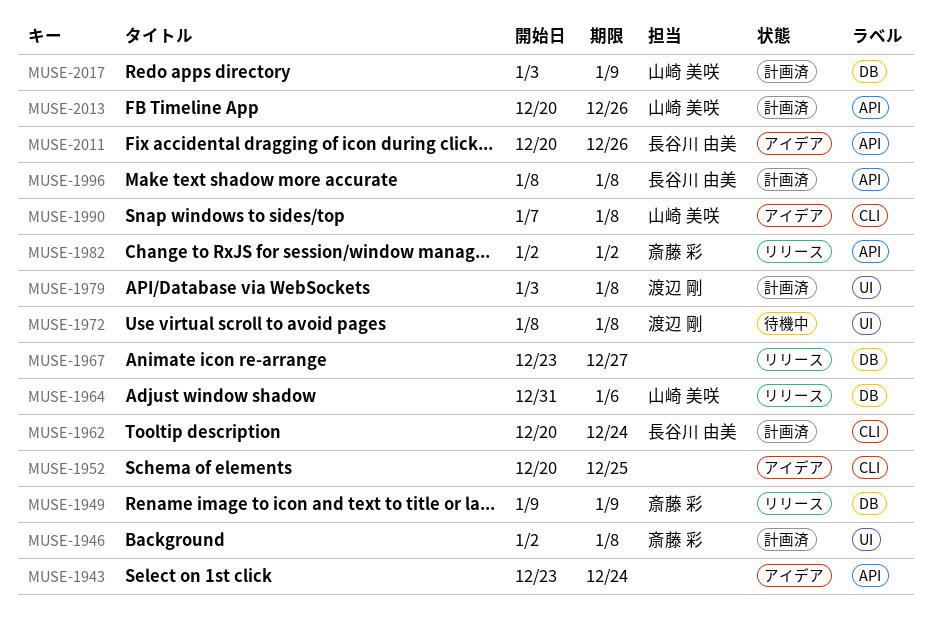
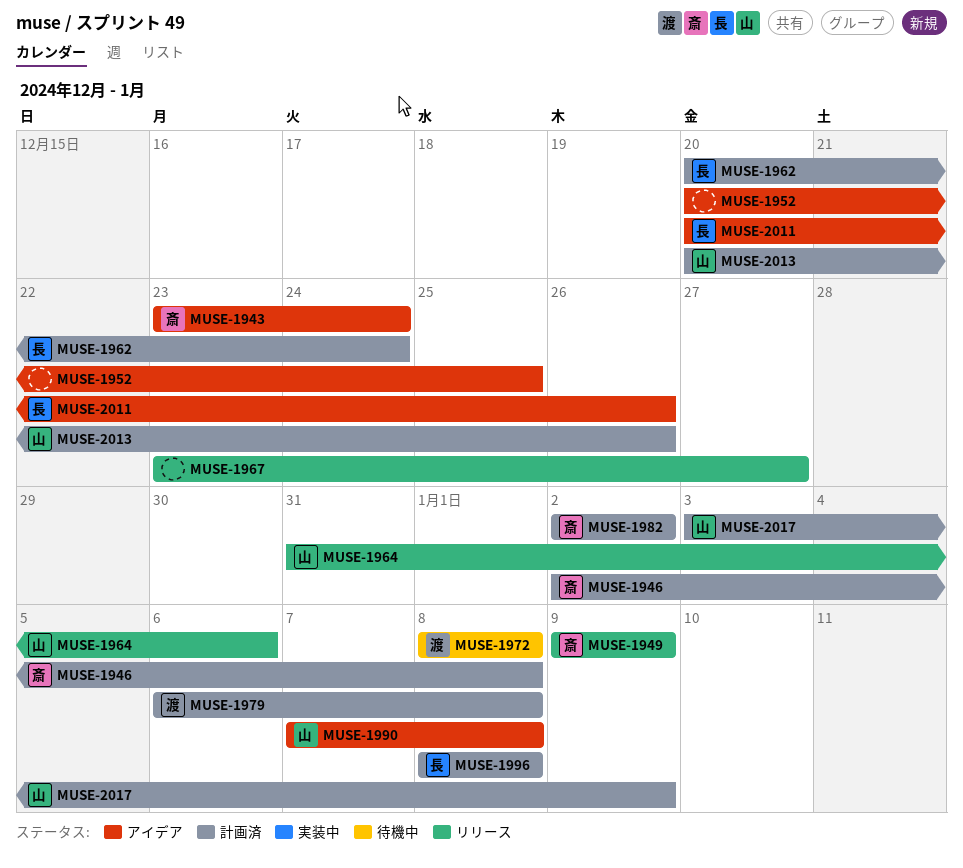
MUSE-1943, owner: none -> 斎藤 彩
MUSE-1979, start: Jan 3 -> Jan 6
MUSE-1982, status: リリース -> 計画済

